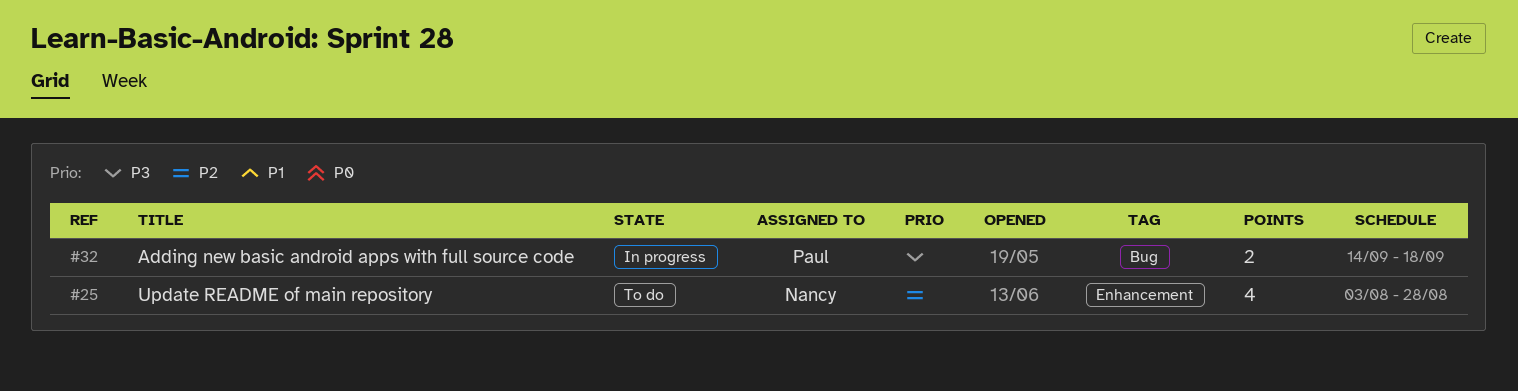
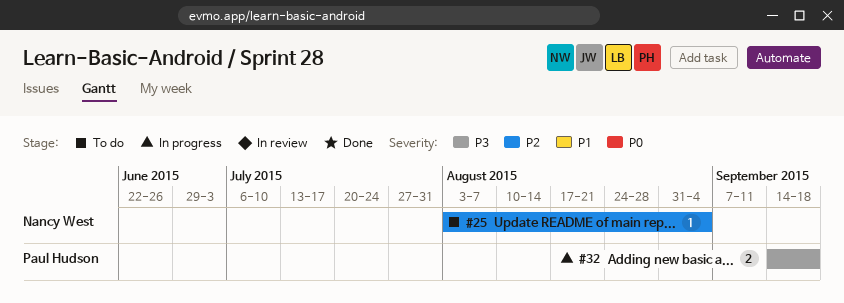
#25, estimate: 4 -> 1
#25, due: Aug 28 -> Sep 4

